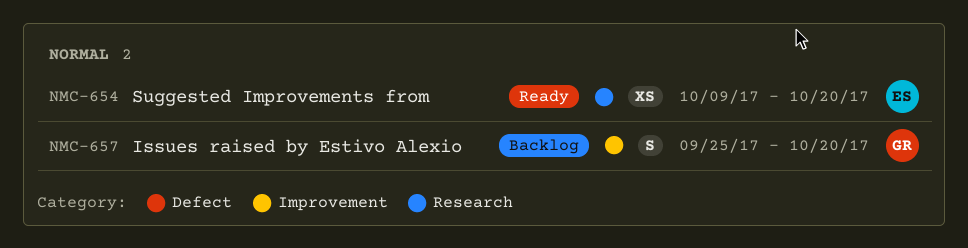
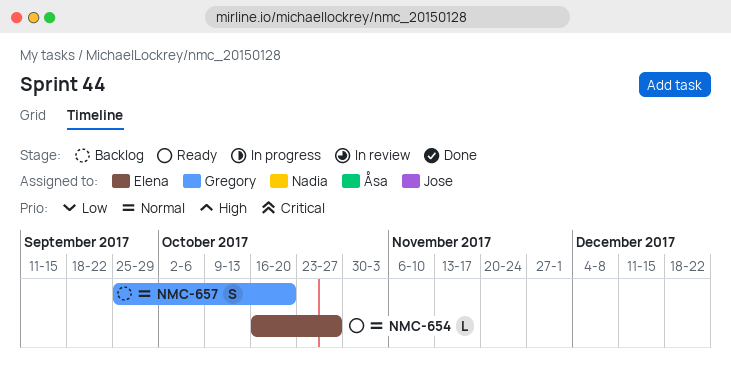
NMC-654, estimate: XS -> L
NMC-654, start: Oct 9 -> Oct 16
NMC-654, due: Oct 20 -> Oct 27

